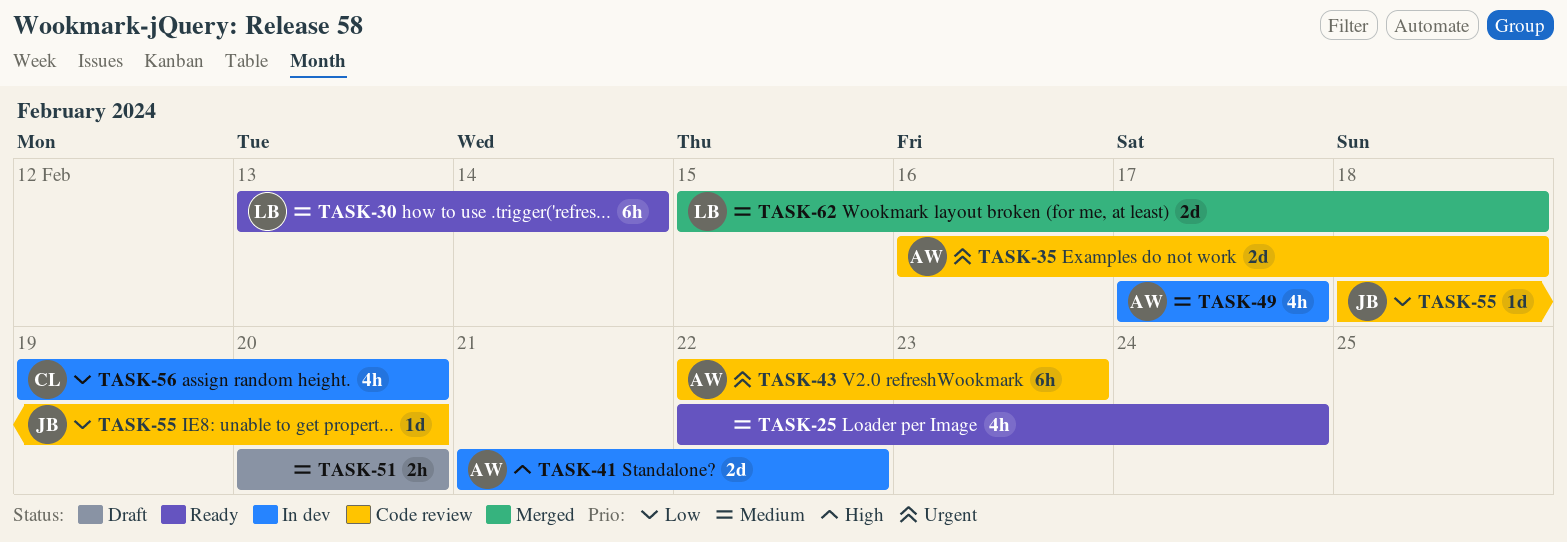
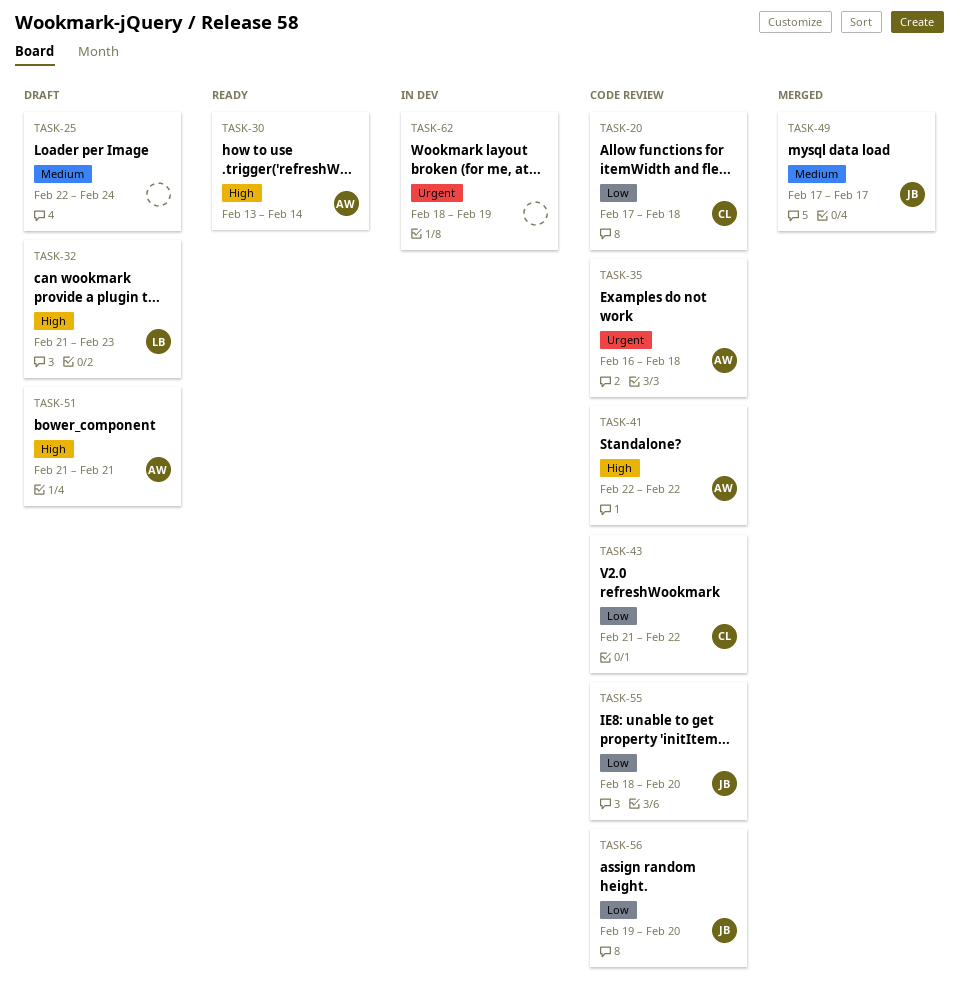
TASK-20: none -> present
TASK-25, status: Ready -> Draft
TASK-30, owner: LB -> AW
TASK-30, priority: Medium -> High
TASK-32: none -> present
TASK-41, status: In dev -> Code review
TASK-41, start: Feb 21 -> Feb 22
TASK-43, owner: AW -> CL
TASK-43, priority: Urgent -> Low
TASK-43, start: Feb 22 -> Feb 21
TASK-43, due: Feb 23 -> Feb 22
TASK-49, status: In dev -> Merged
TASK-49, owner: AW -> JB
TASK-51, owner: none -> AW
TASK-51, priority: Medium -> High
TASK-51, start: Feb 20 -> Feb 21
TASK-51, due: Feb 20 -> Feb 21
TASK-56, status: In dev -> Code review
TASK-56, owner: CL -> JB
TASK-62, status: Merged -> In dev
TASK-62, owner: LB -> none
TASK-62, priority: Medium -> Urgent
TASK-62, start: Feb 15 -> Feb 18
TASK-62, due: Feb 18 -> Feb 19

